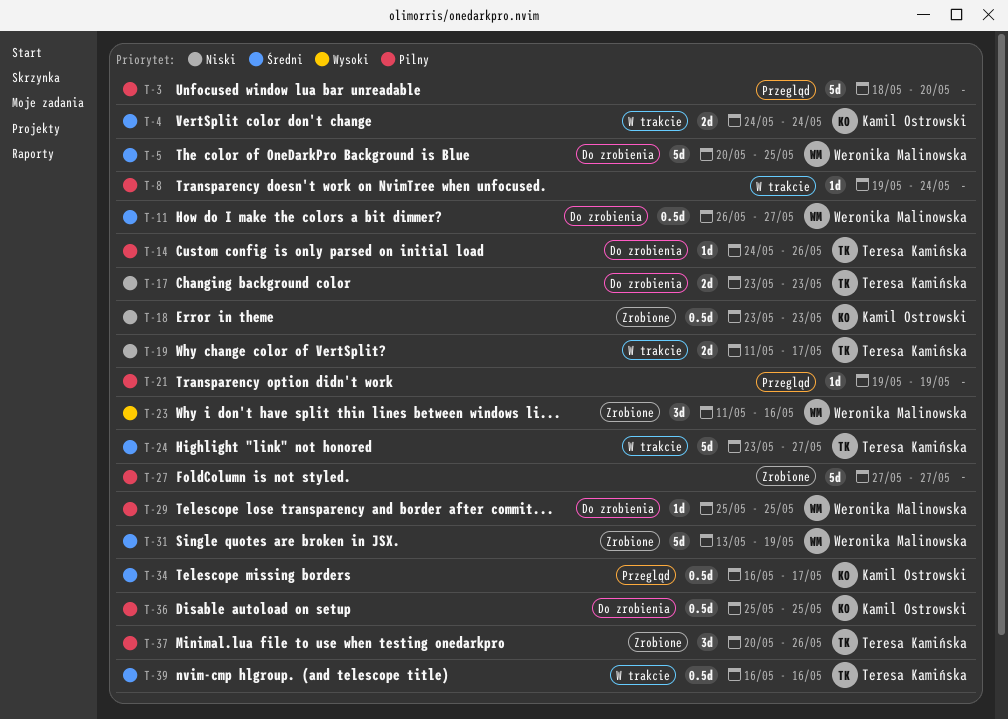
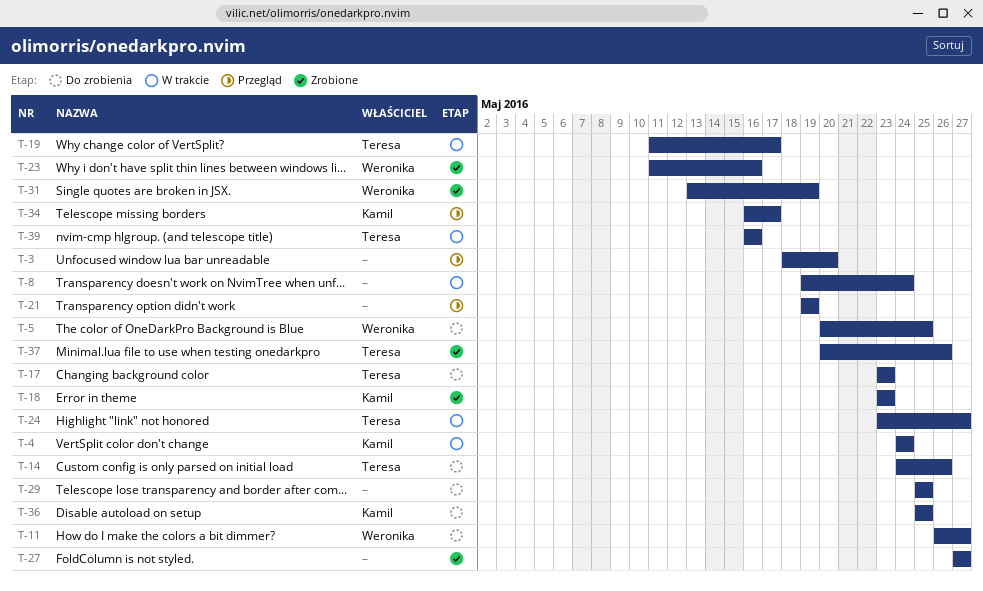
T-29, owner: Weronika Malinowska -> none

